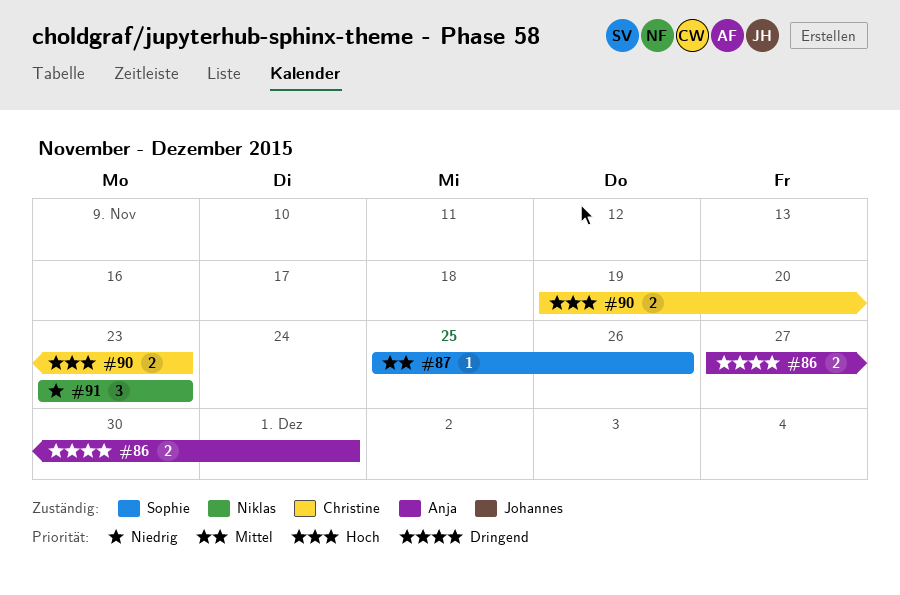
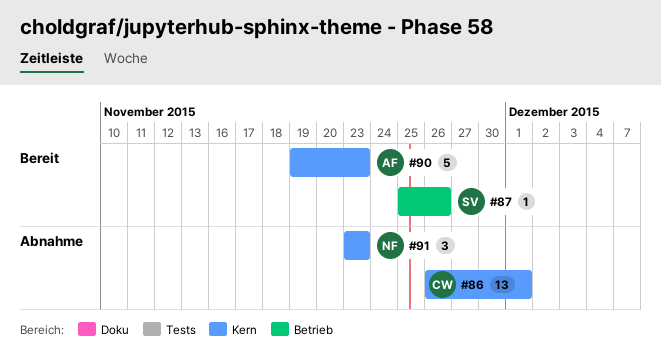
#86, owner: Anja -> Christine
#86, estimate: 2 -> 13
#86, start: Nov 27 -> Nov 26
#90, owner: Christine -> Anja
#90, estimate: 2 -> 5

